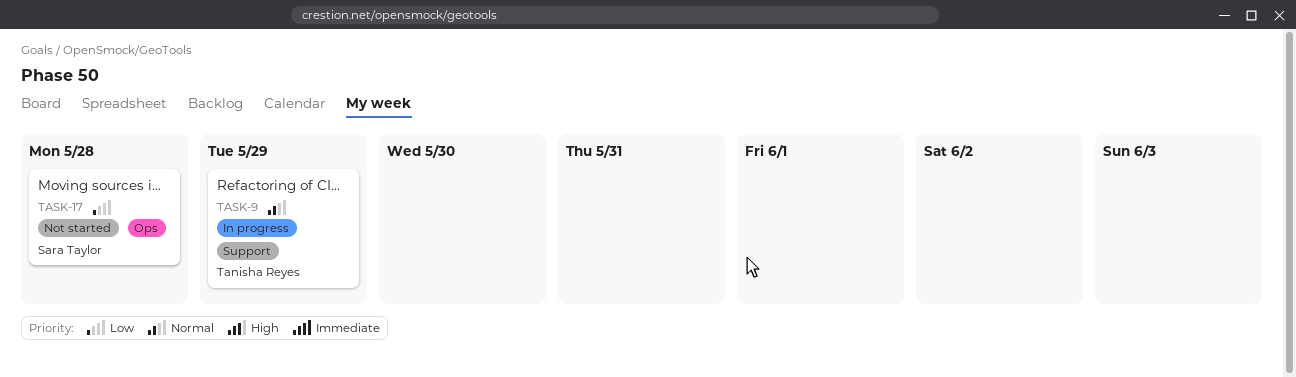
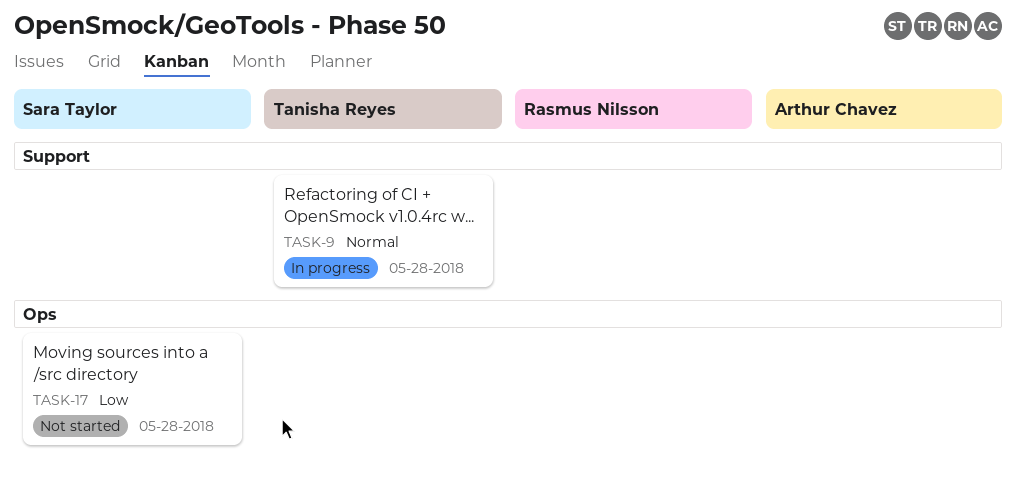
TASK-9, due: May 29 -> May 28

